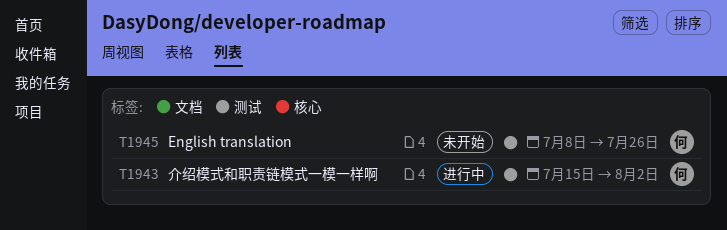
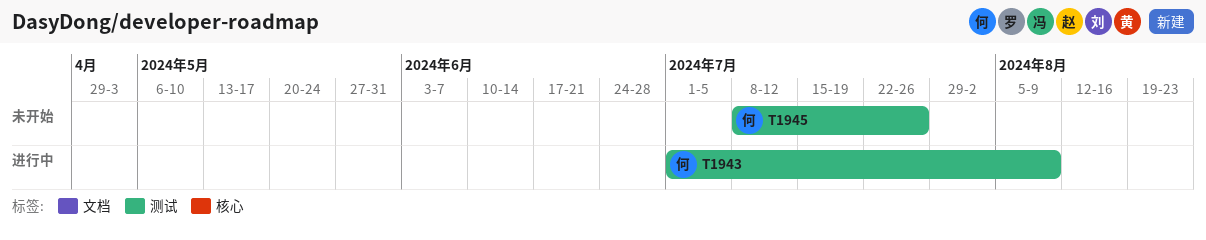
T1943, start: Jul 15 -> Jul 1
T1943, due: Aug 2 -> Aug 9

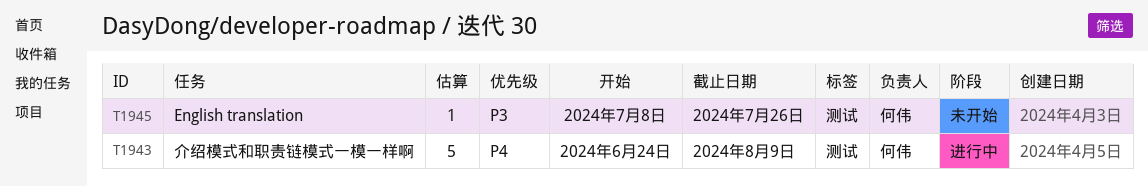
T1943, start: Jul 1 -> Jun 24

